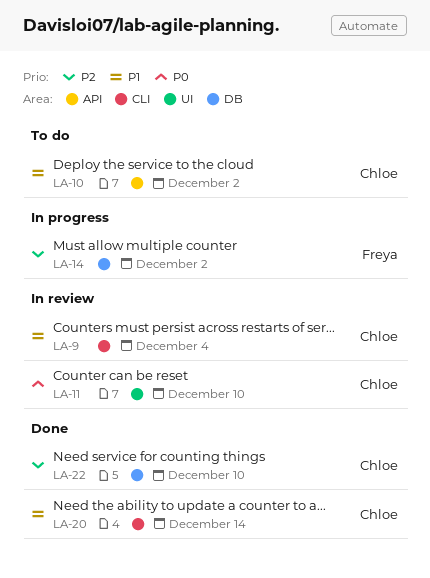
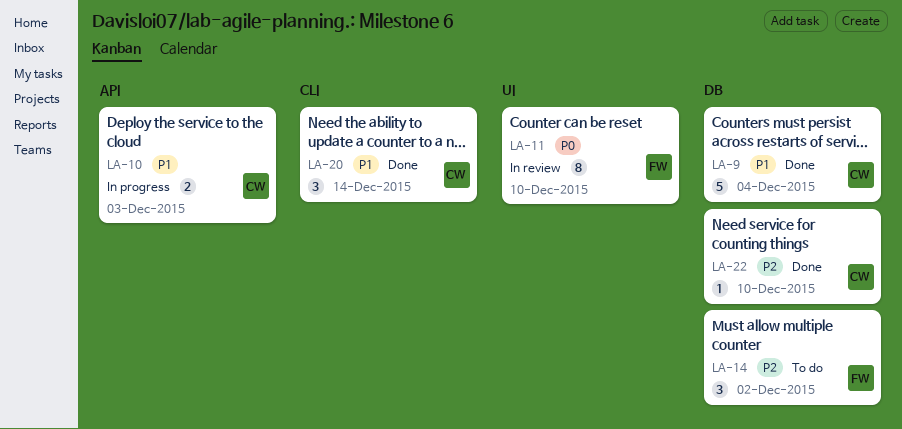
LA-9, status: In review -> Done
LA-9, label: CLI -> DB
LA-10, status: To do -> In progress
LA-10, due: Dec 2 -> Dec 3
LA-11, owner: Chloe -> Freya
LA-14, status: In progress -> To do

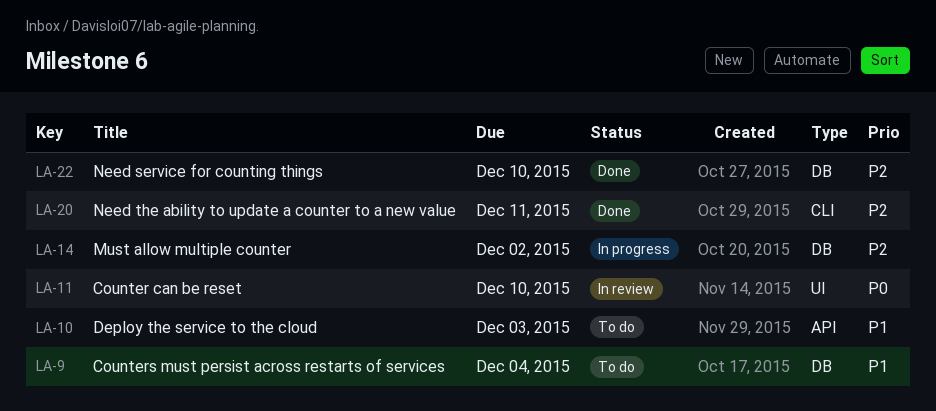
LA-9, status: Done -> To do
LA-10, status: In progress -> To do
LA-14, status: To do -> In progress
LA-20, priority: P1 -> P2
LA-20, due: Dec 14 -> Dec 11

